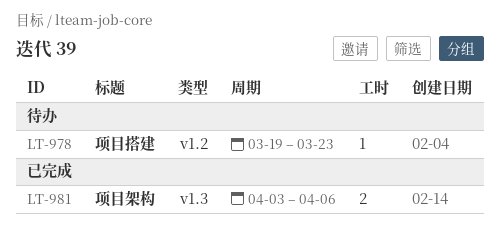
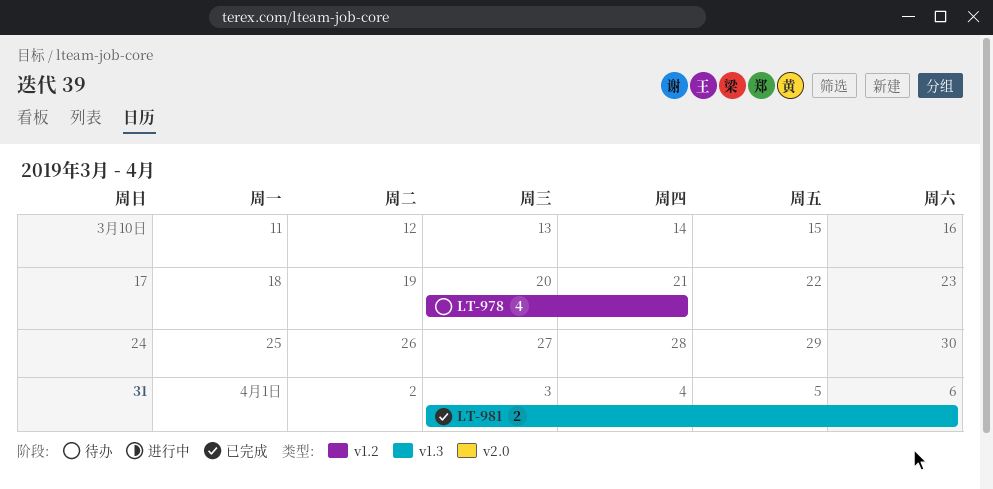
LT-978, estimate: 1 -> 4
LT-978, start: Mar 19 -> Mar 20
LT-978, due: Mar 23 -> Mar 21

